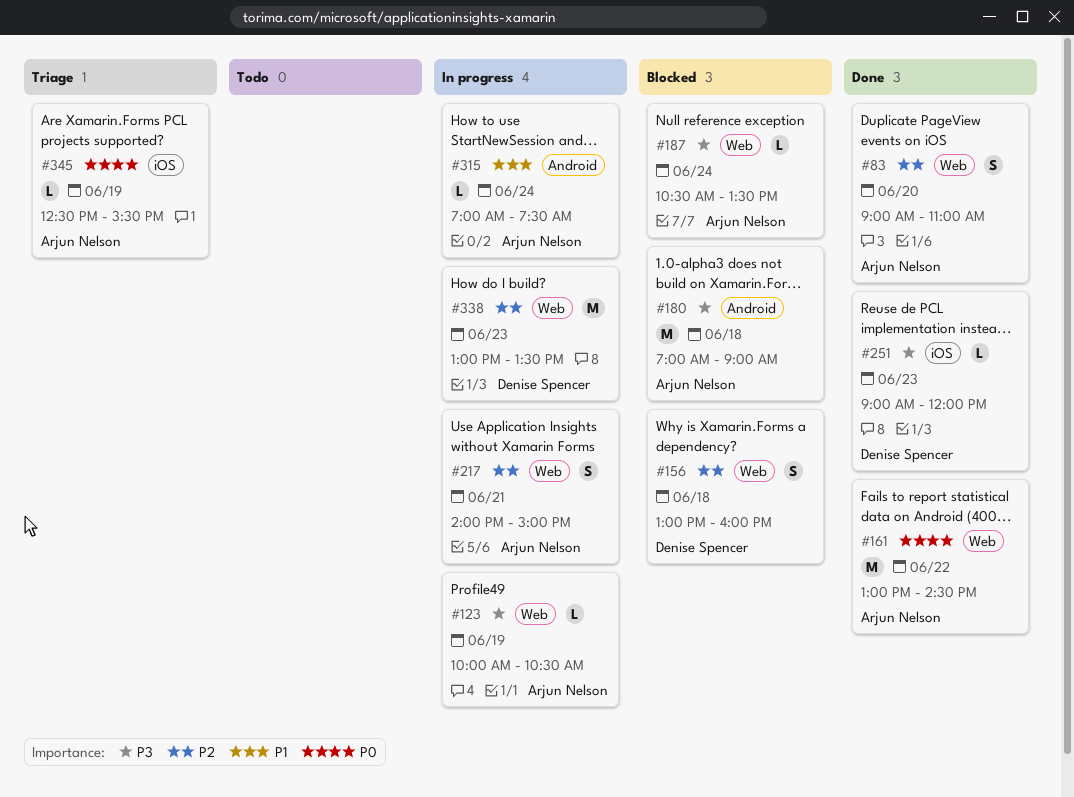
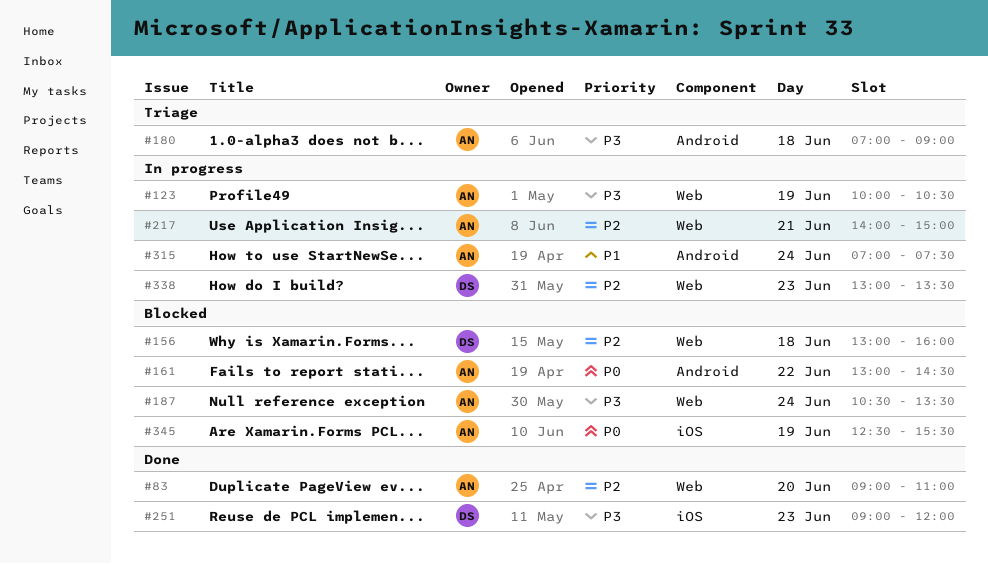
#161, status: Done -> Blocked
#161, label: Web -> Android
#180, status: Blocked -> Triage
#345, status: Triage -> Blocked

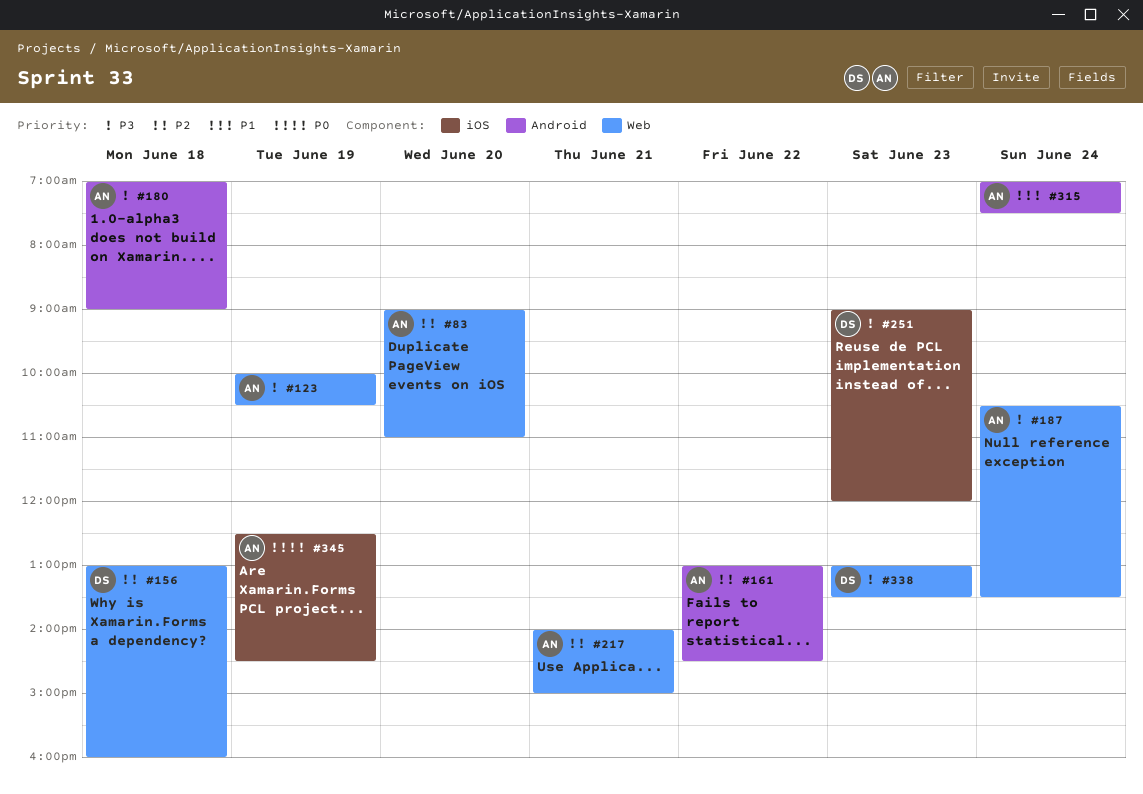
#161, priority: P0 -> P2
#338, priority: P2 -> P3
#345, ends: 15:30 -> 14:30

